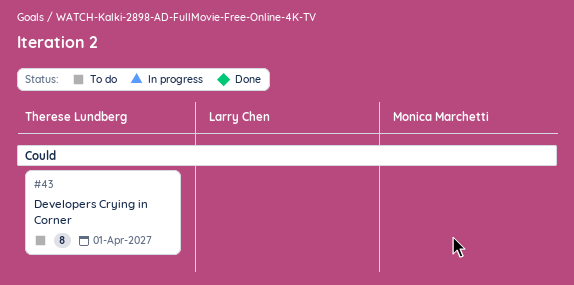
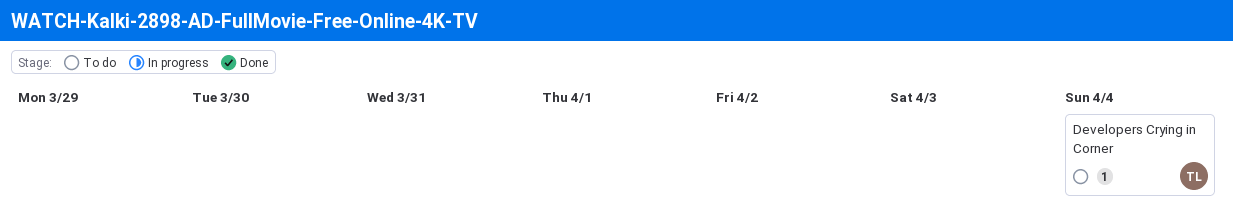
Developers Crying in Corner, estimate: 8 -> 1
Developers Crying in Corner, due: Apr 1 -> Apr 4

